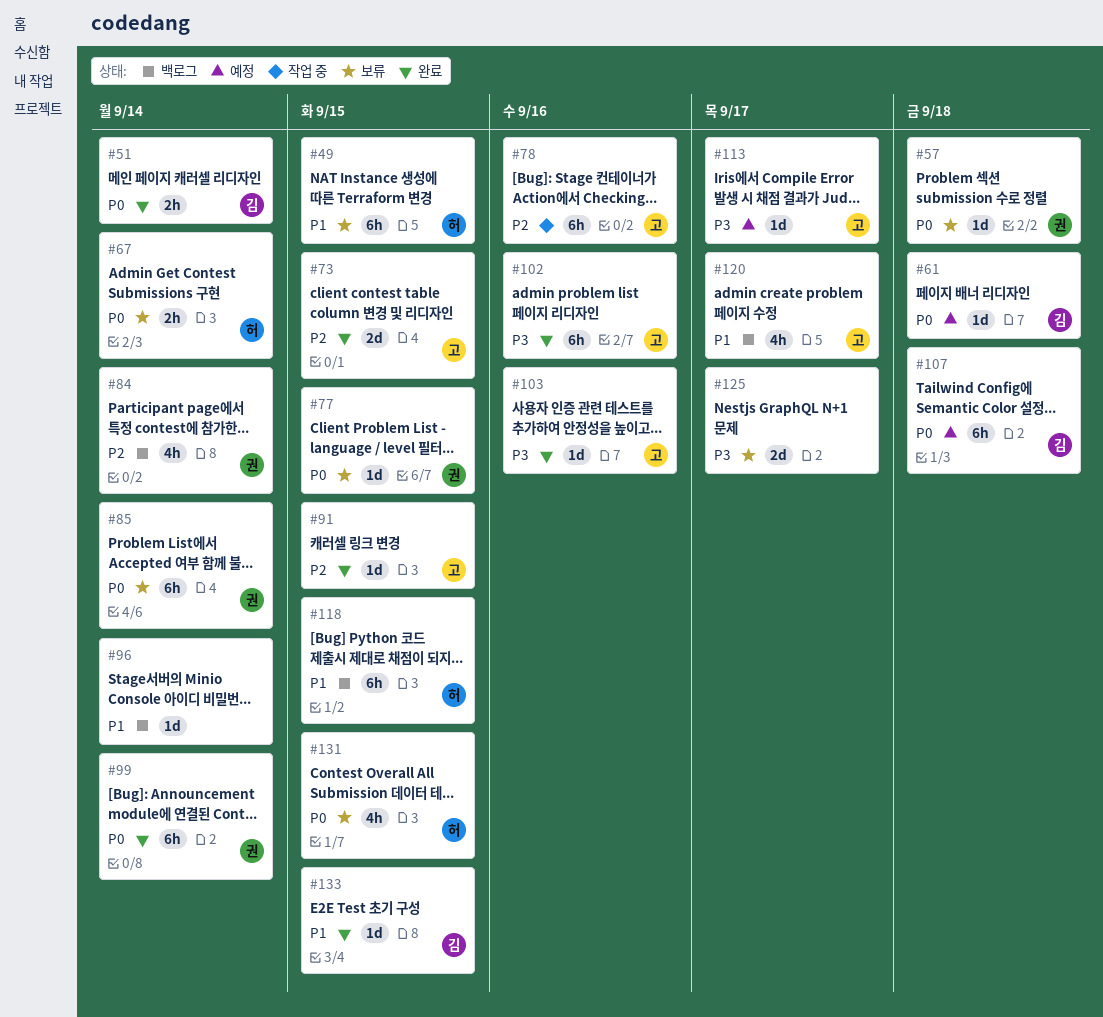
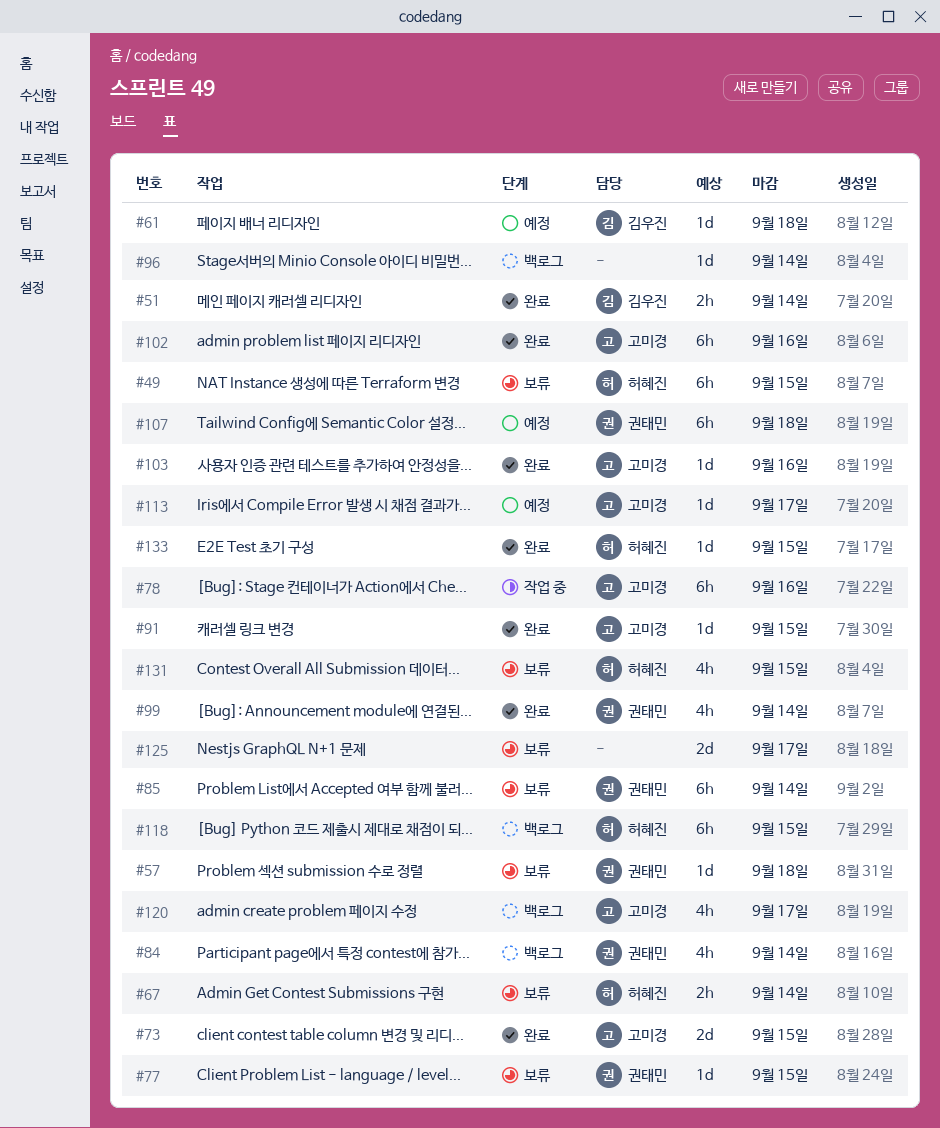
#99, estimate: 6h -> 4h
#107, owner: 김우진 -> 권태민
#133, owner: 김우진 -> 허혜진

